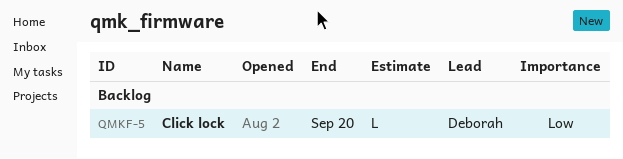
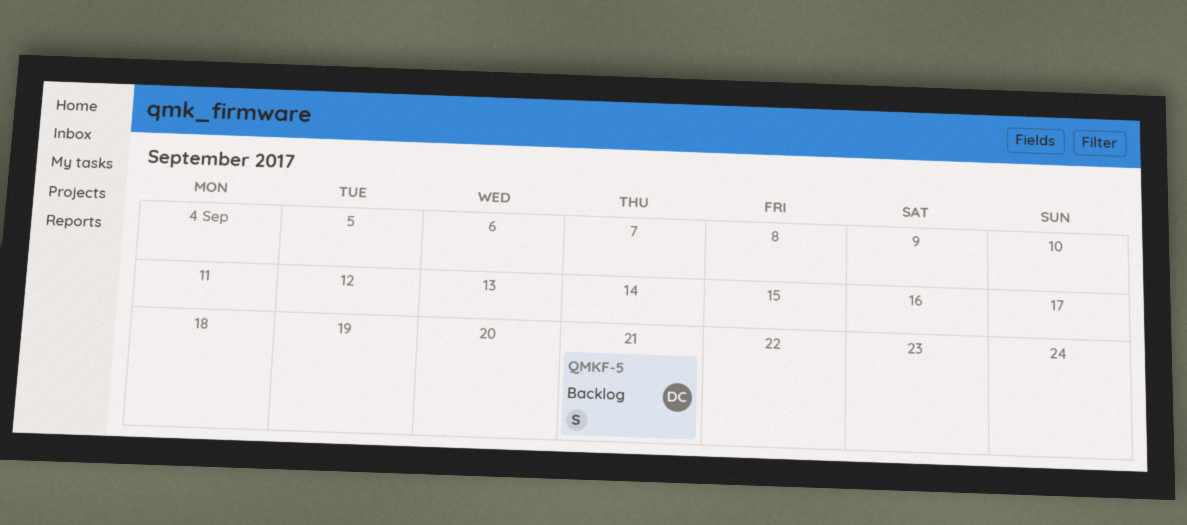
QMKF-5, estimate: L -> S
QMKF-5, due: Sep 20 -> Sep 21

